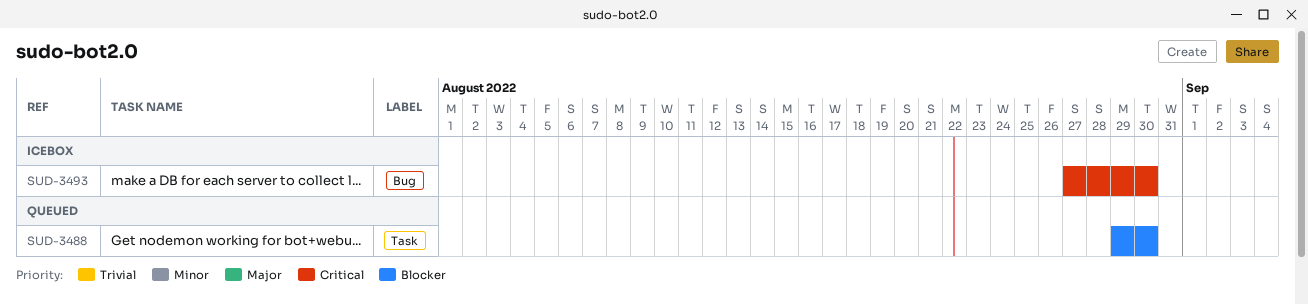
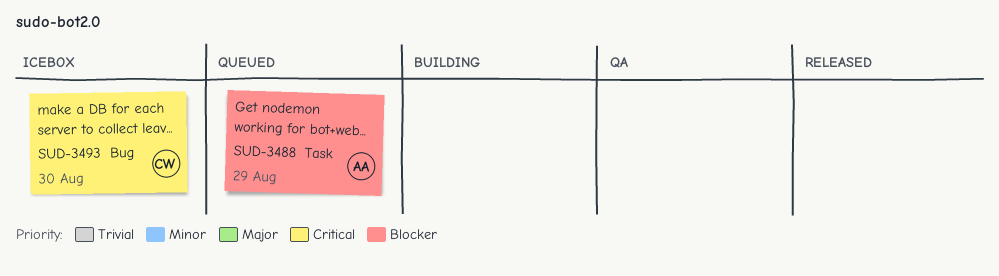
SUD-3488, due: Aug 30 -> Aug 29

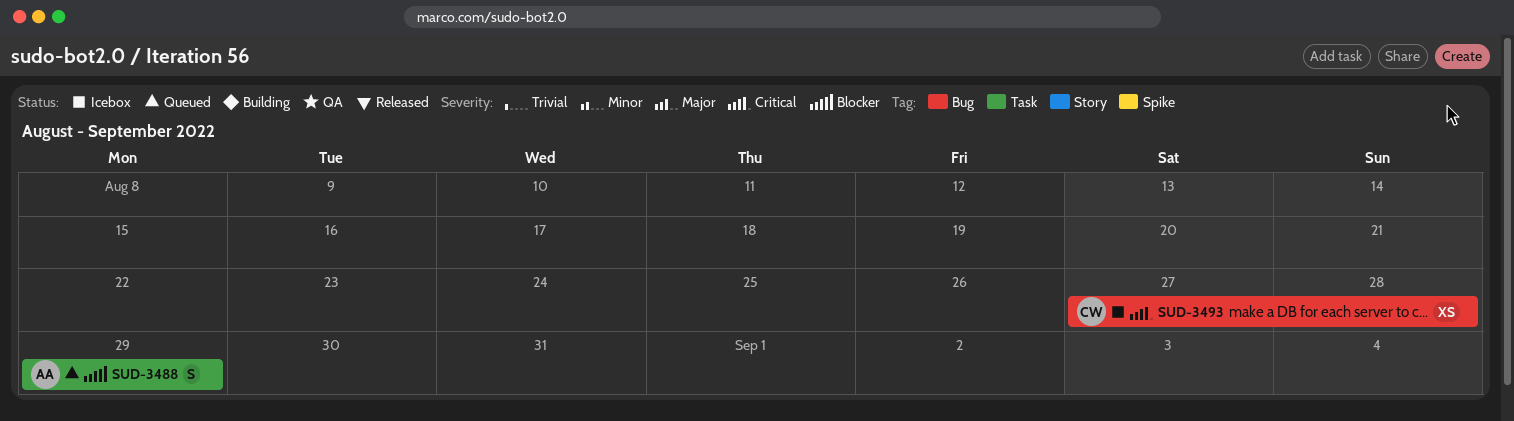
SUD-3493, due: Aug 30 -> Aug 28

